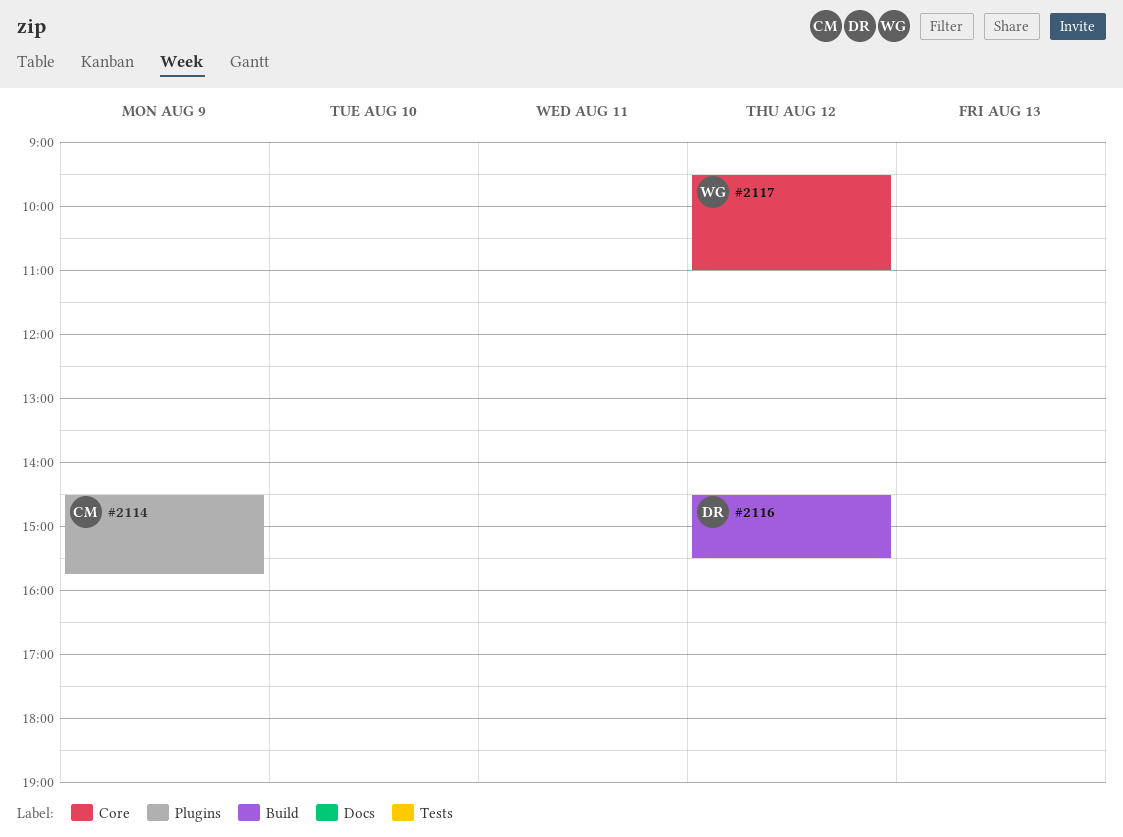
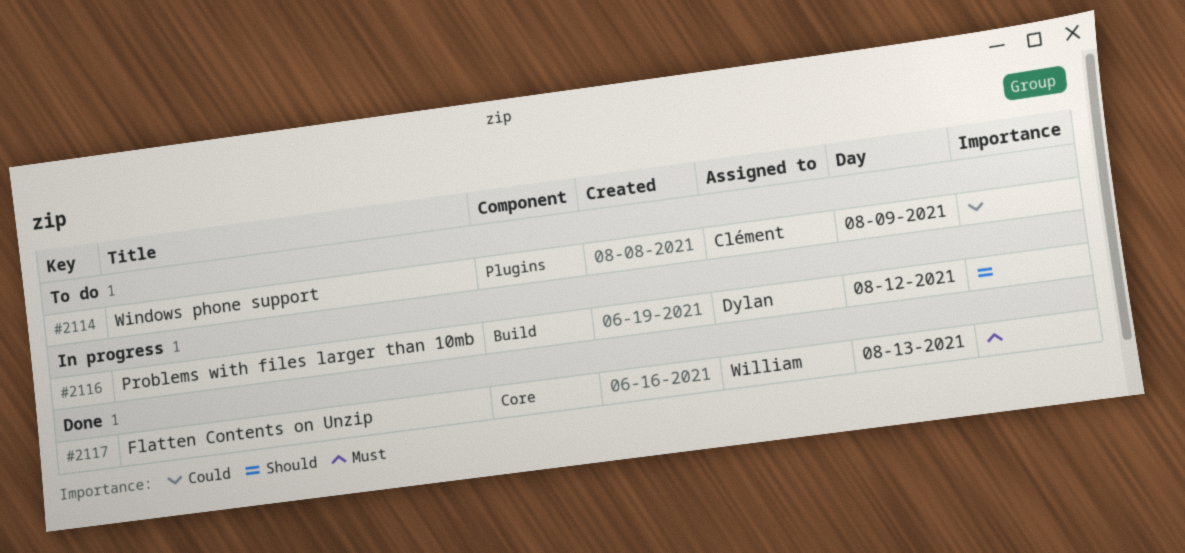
#2117, day: Aug 12 -> Aug 13

